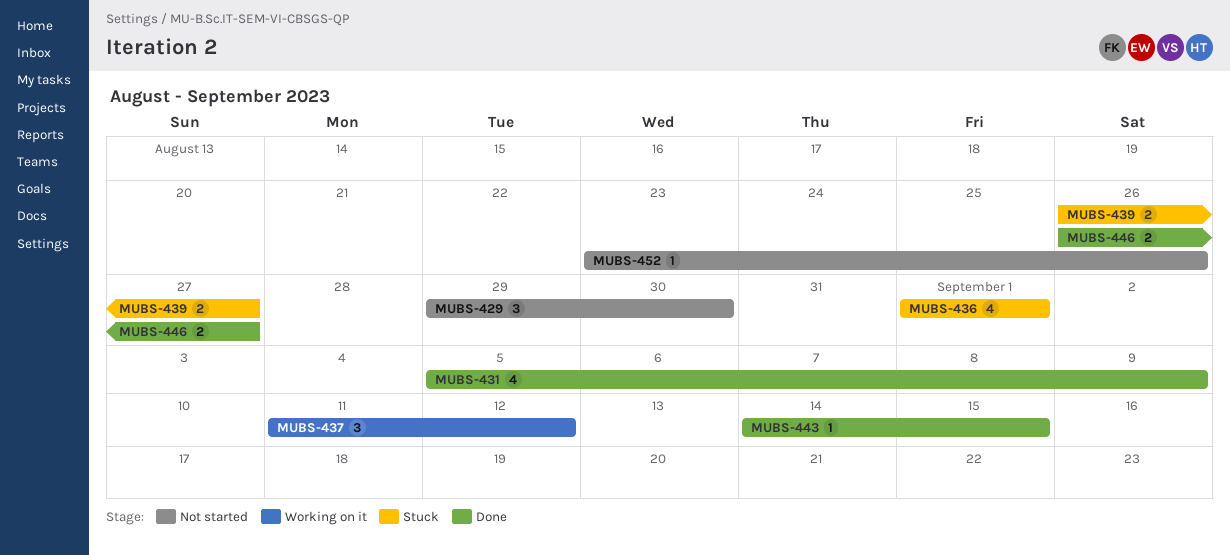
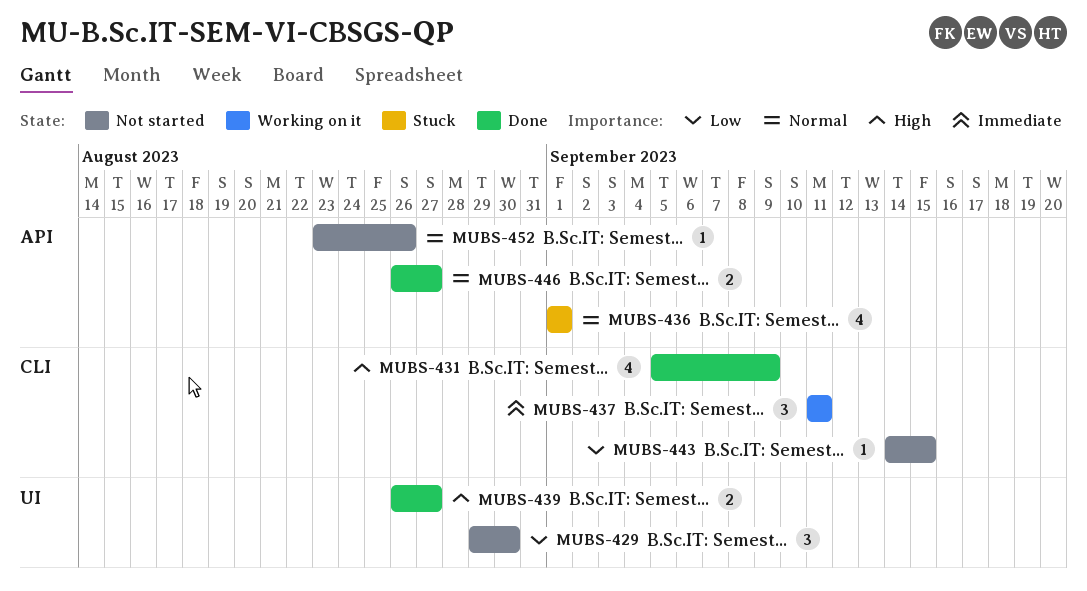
MUBS-437, due: Sep 12 -> Sep 11
MUBS-439, status: Stuck -> Done
MUBS-443, status: Done -> Not started

